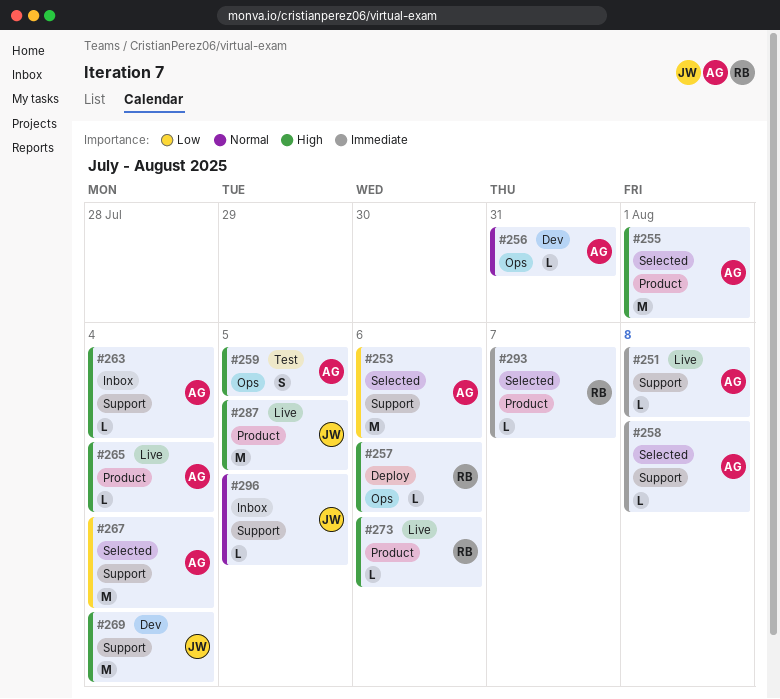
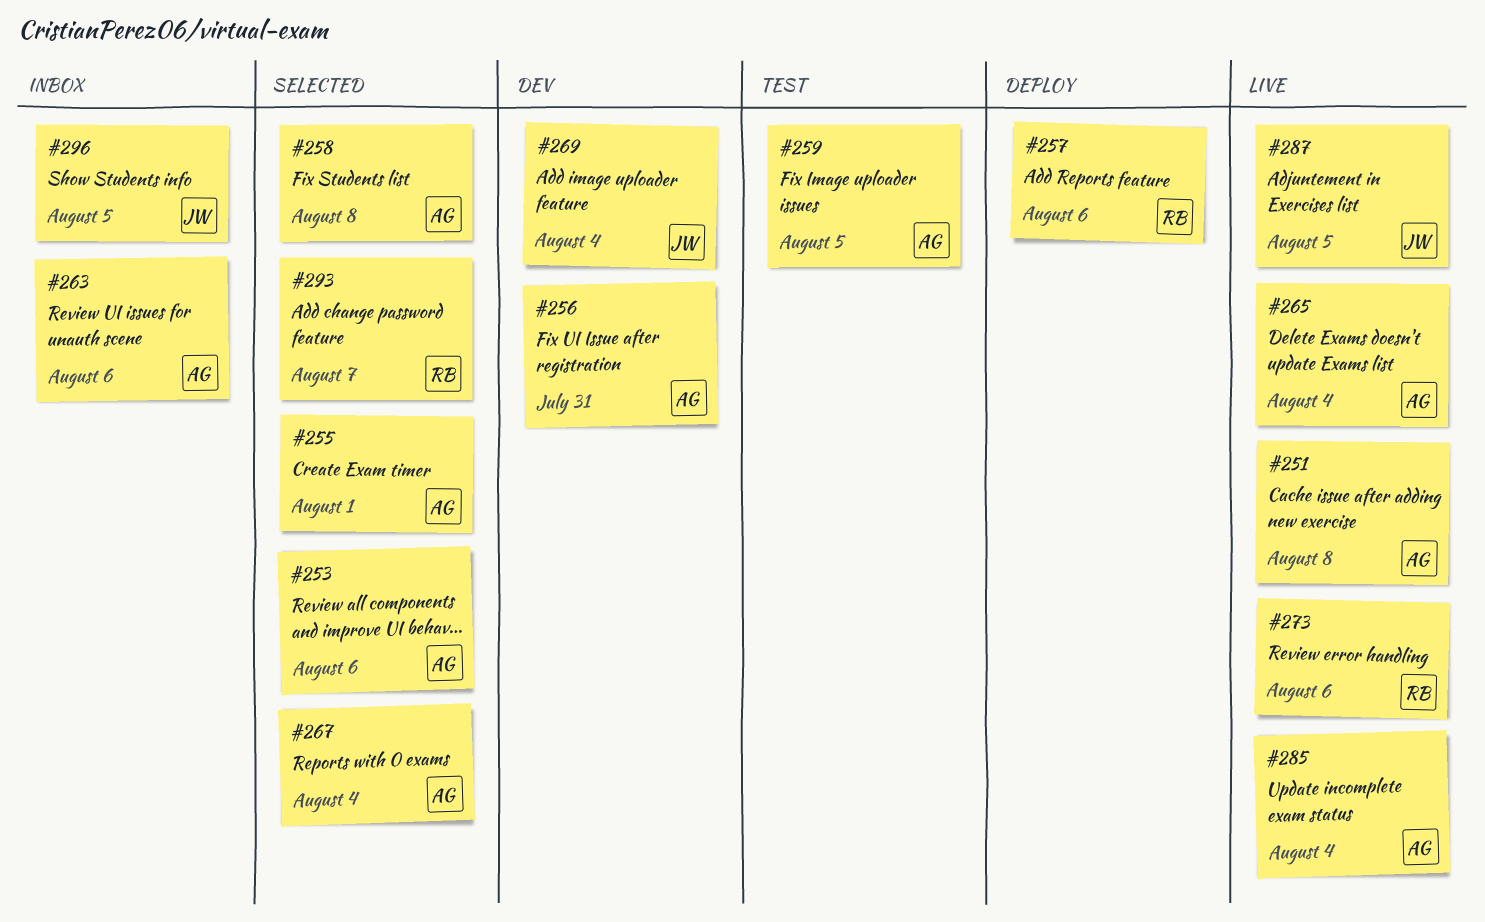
#263, due: Aug 4 -> Aug 6
#285: none -> present

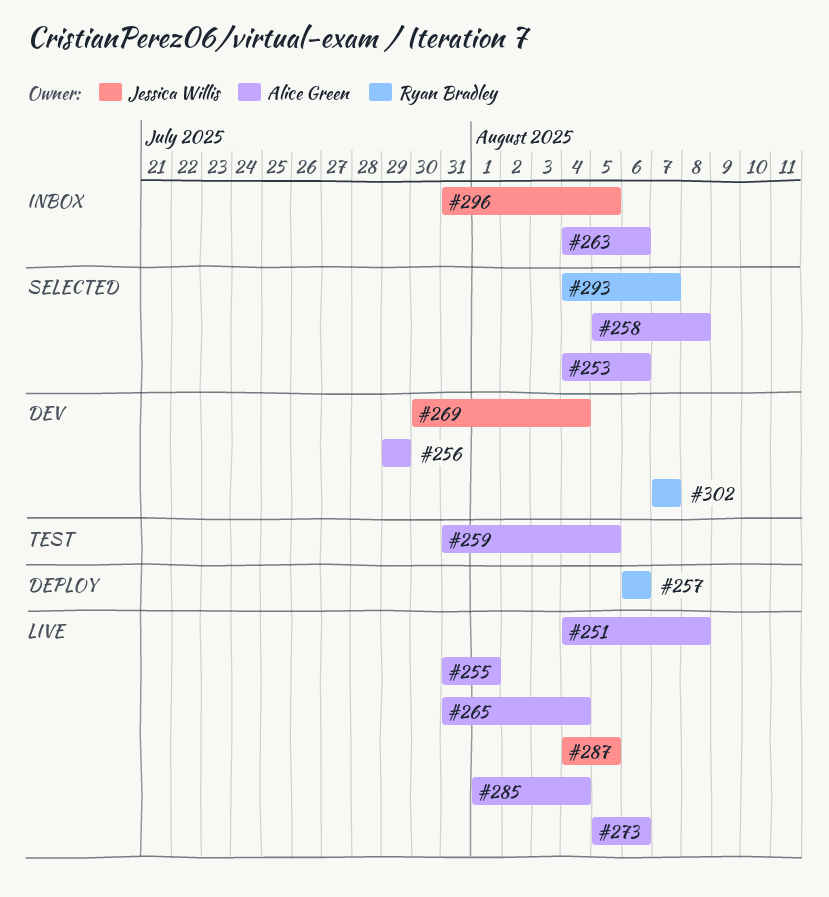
#255, status: Selected -> Live
#256, due: Jul 31 -> Jul 29
#267: present -> none
#273, owner: Ryan Bradley -> Alice Green
#302: none -> present

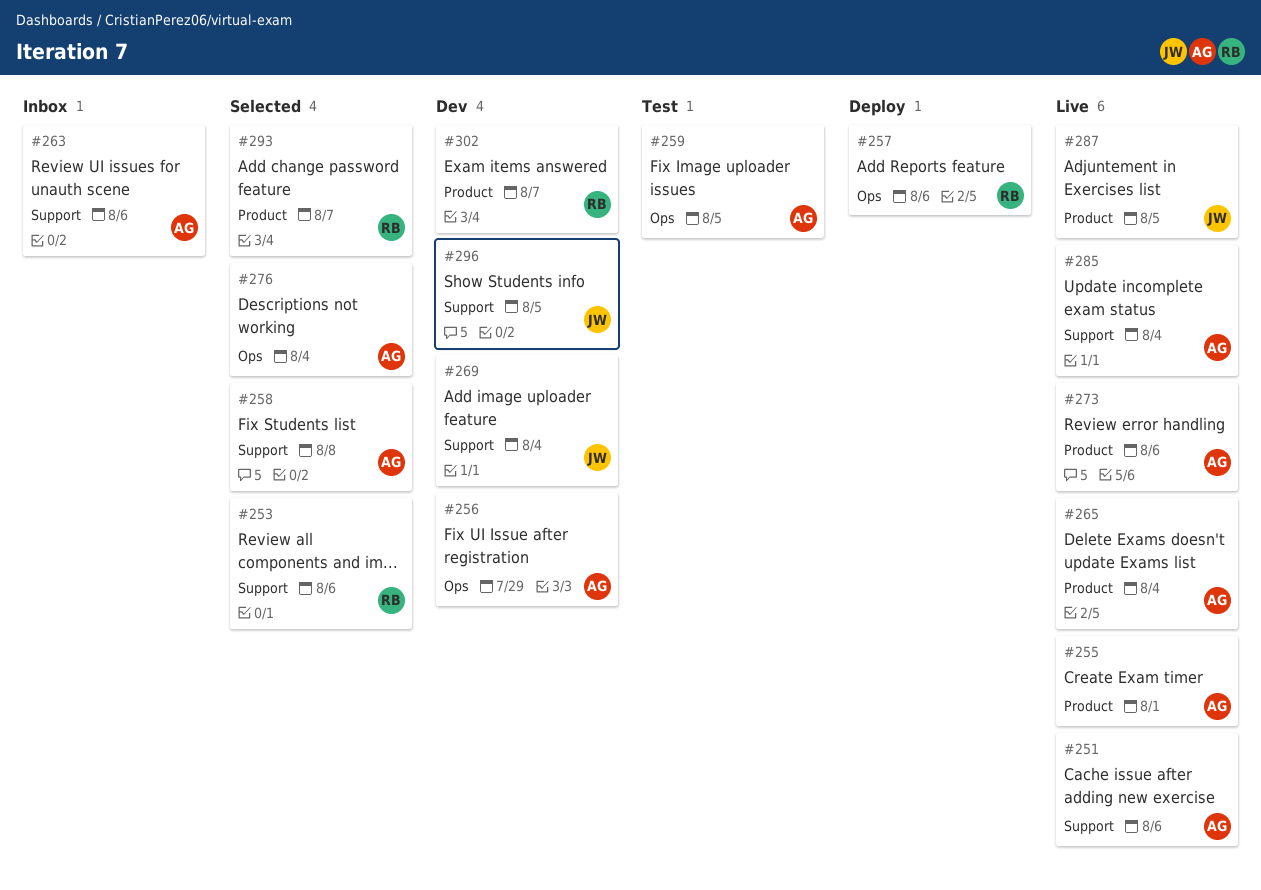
#251, due: Aug 8 -> Aug 6
#253, owner: Alice Green -> Ryan Bradley
#276: none -> present
#296, status: Inbox -> Dev

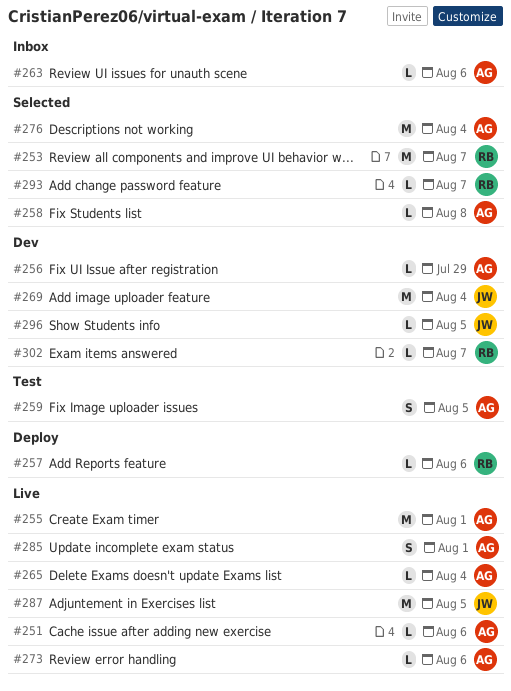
#253, due: Aug 6 -> Aug 7
#285, due: Aug 4 -> Aug 1

